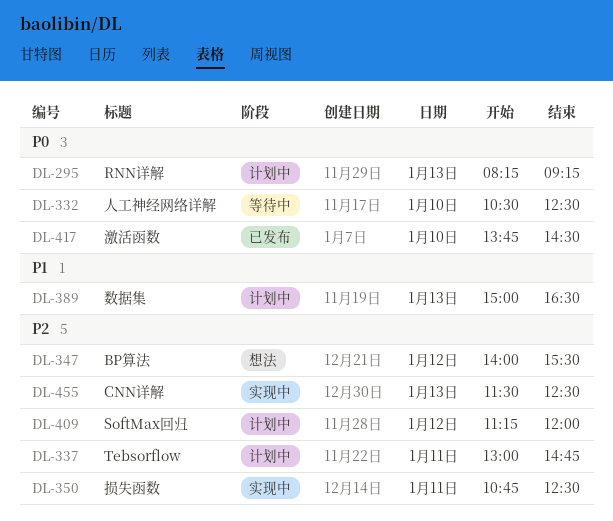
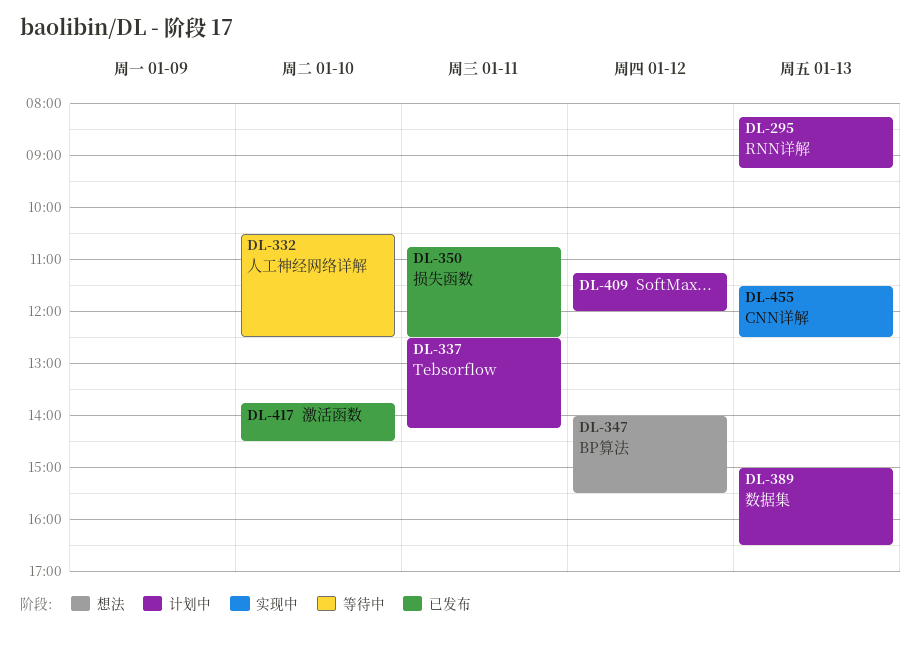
DL-337, begins: 13:00 -> 12:30
DL-337, ends: 14:45 -> 14:15
DL-350, status: 实现中 -> 已发布

